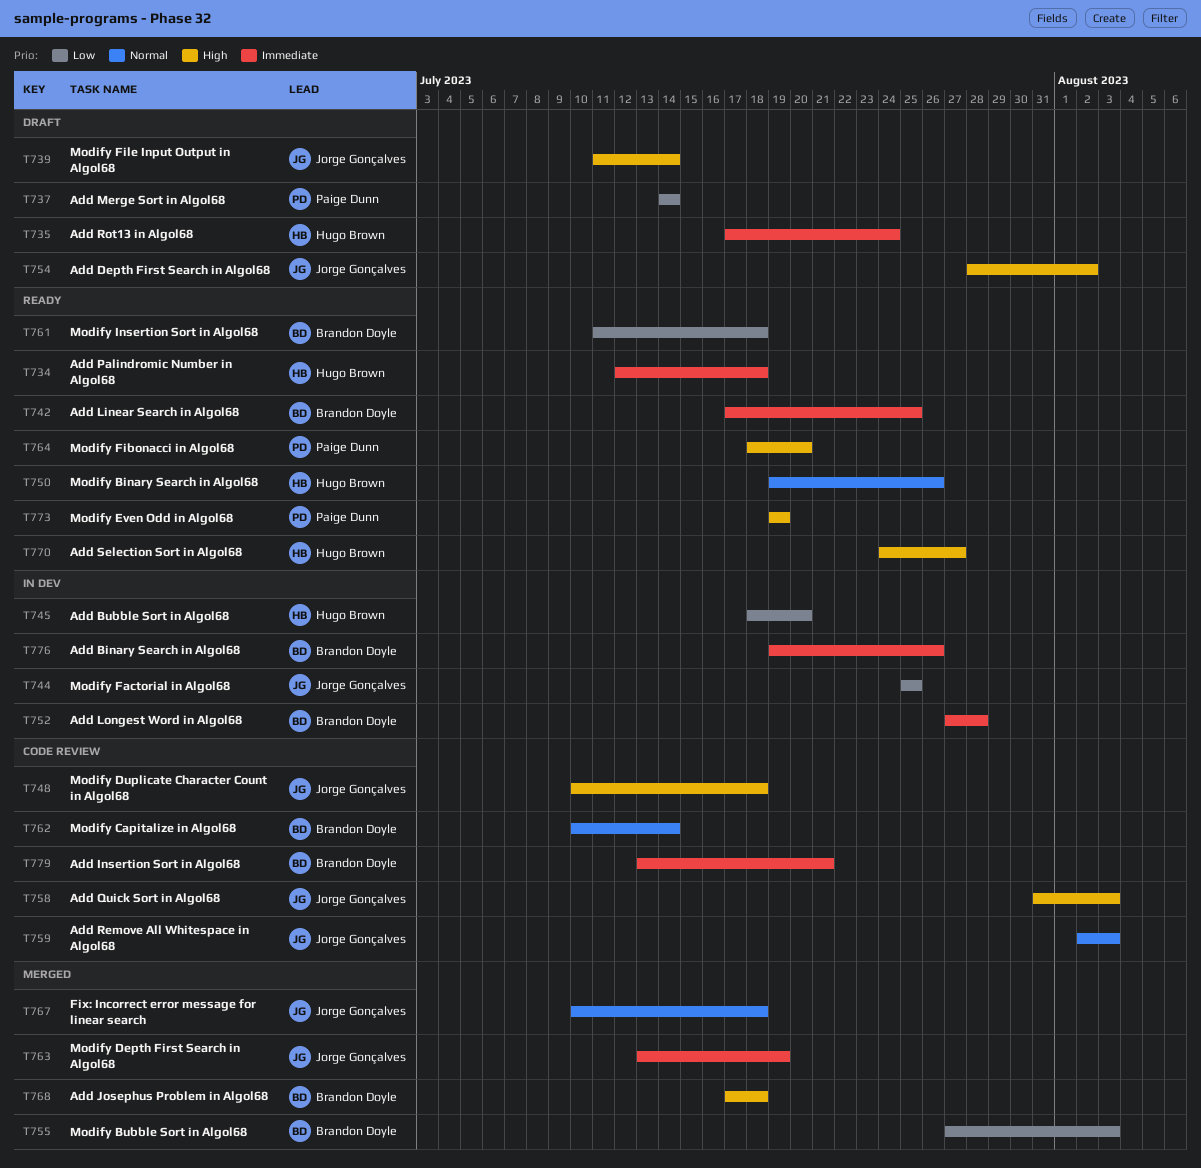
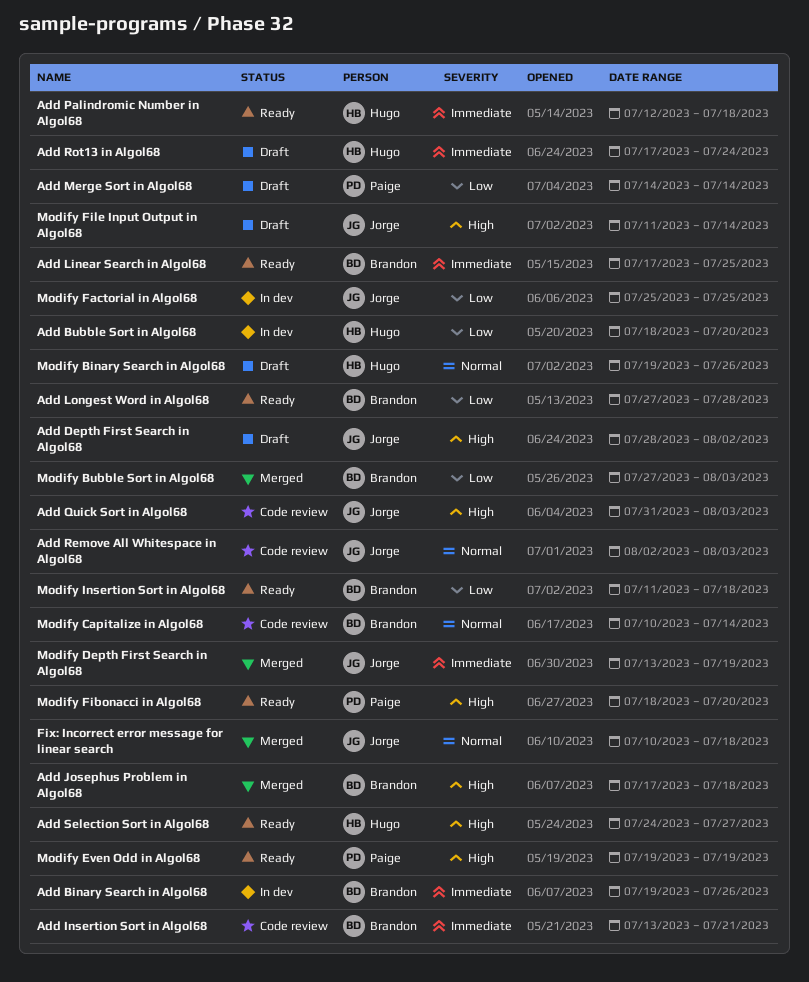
Add Longest Word in Algol68, status: In dev -> Ready
Add Longest Word in Algol68, priority: Immediate -> Low
Modify Binary Search in Algol68, status: Ready -> Draft
Modify Duplicate Character Count in Algol68: present -> none

